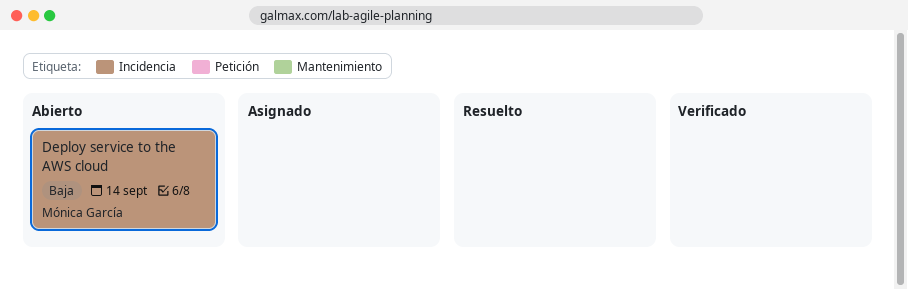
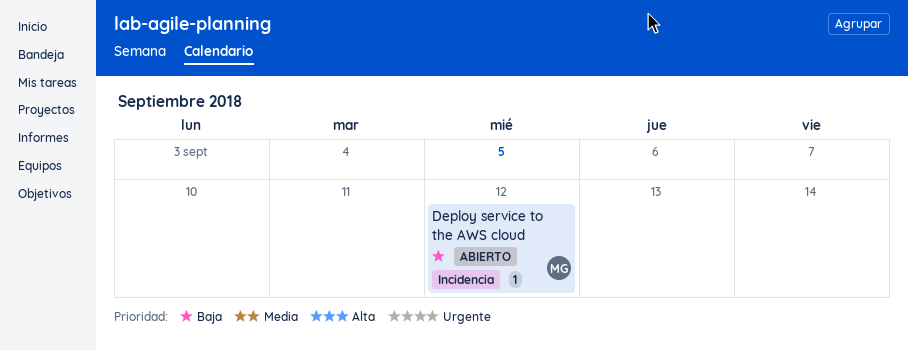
Deploy service to the AWS cloud, due: Sep 14 -> Sep 12

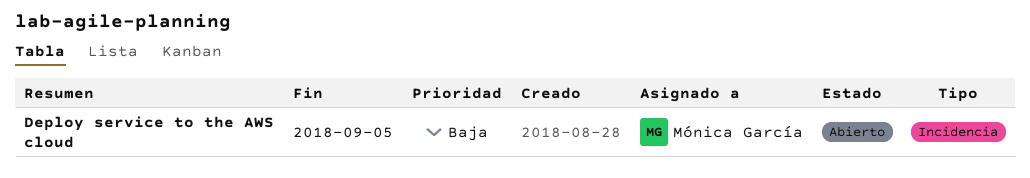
Deploy service to the AWS cloud, due: Sep 12 -> Sep 5

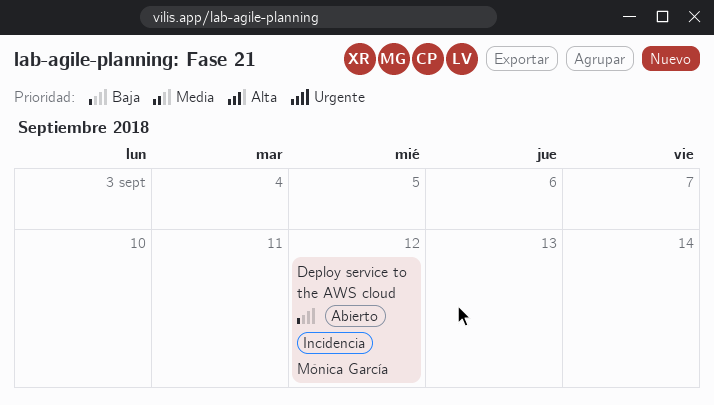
Deploy service to the AWS cloud, due: Sep 5 -> Sep 12

